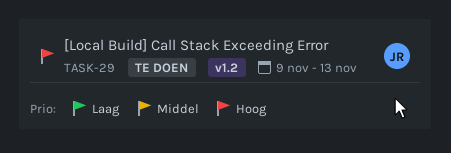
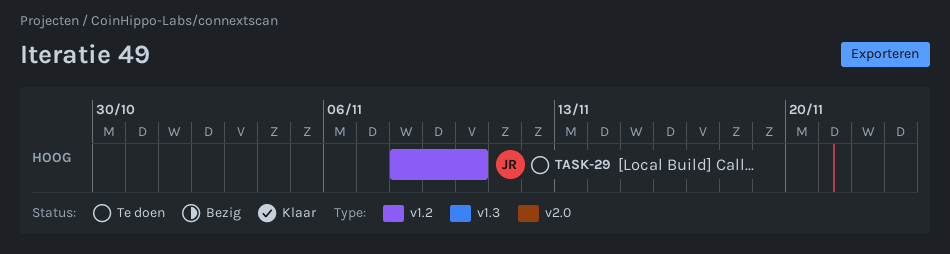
TASK-29, start: Nov 9 -> Nov 8
TASK-29, due: Nov 13 -> Nov 10

